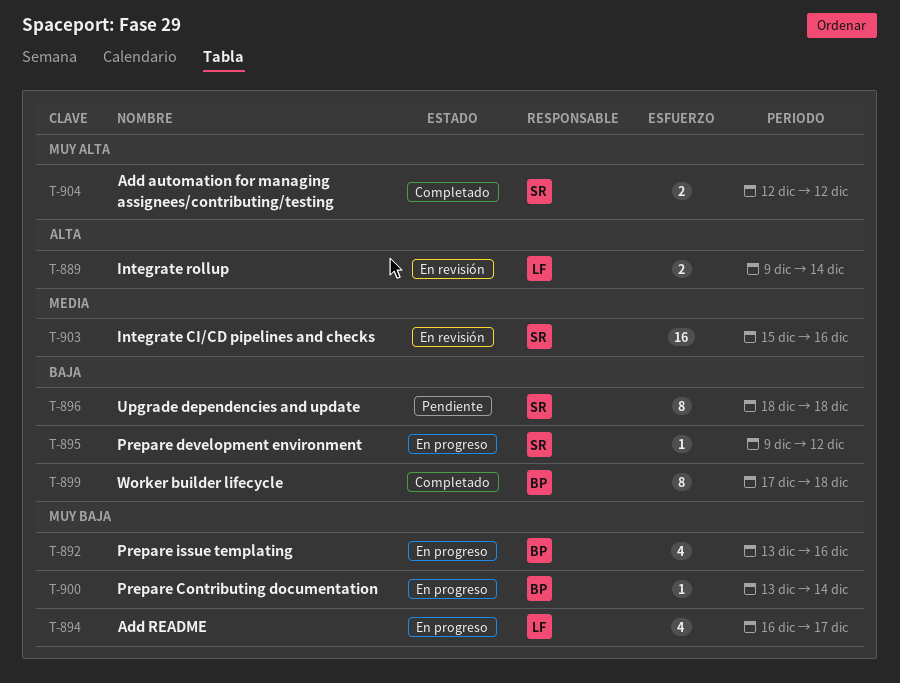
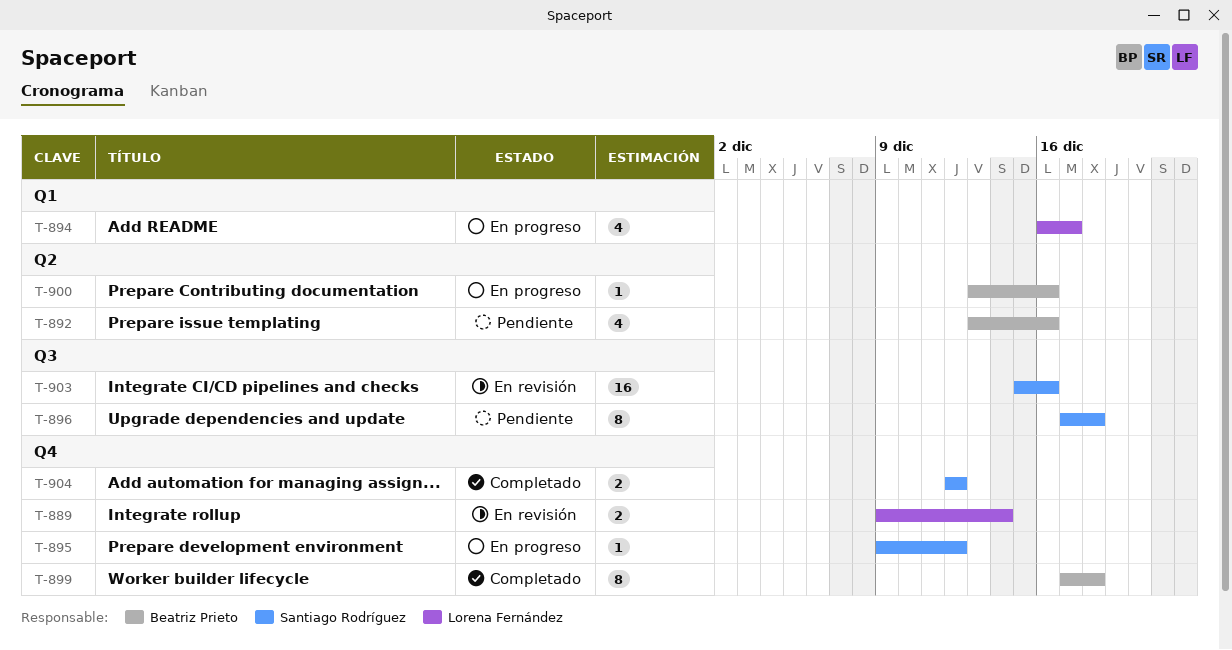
T-892, status: En progreso -> Pendiente
T-896, start: Dec 18 -> Dec 17
T-900, due: Dec 14 -> Dec 16

